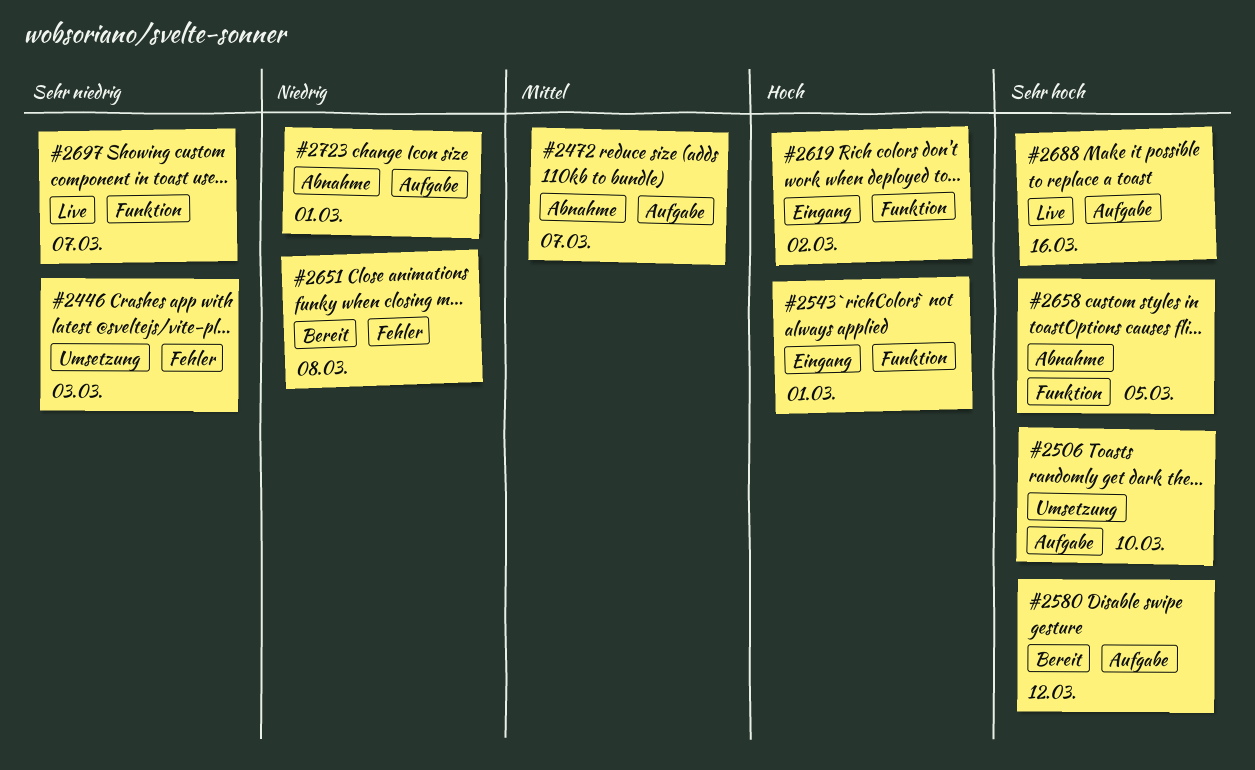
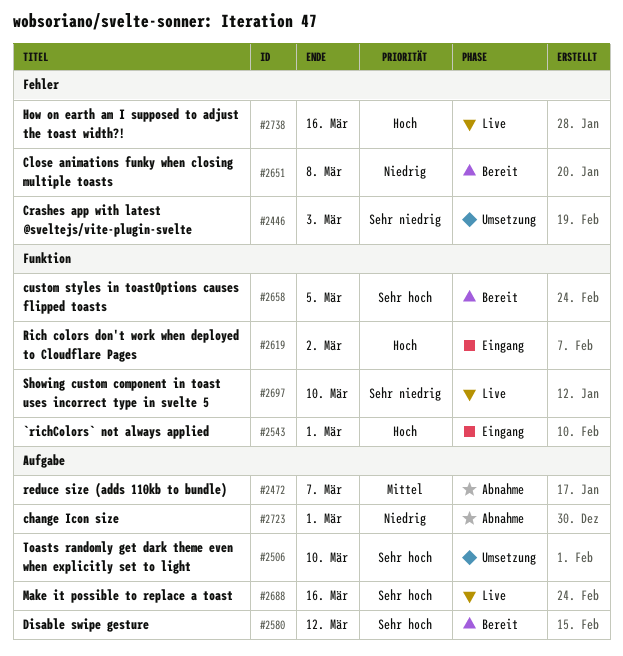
#2658, status: Abnahme -> Bereit
#2697, due: Mar 7 -> Mar 10
#2738: none -> present

